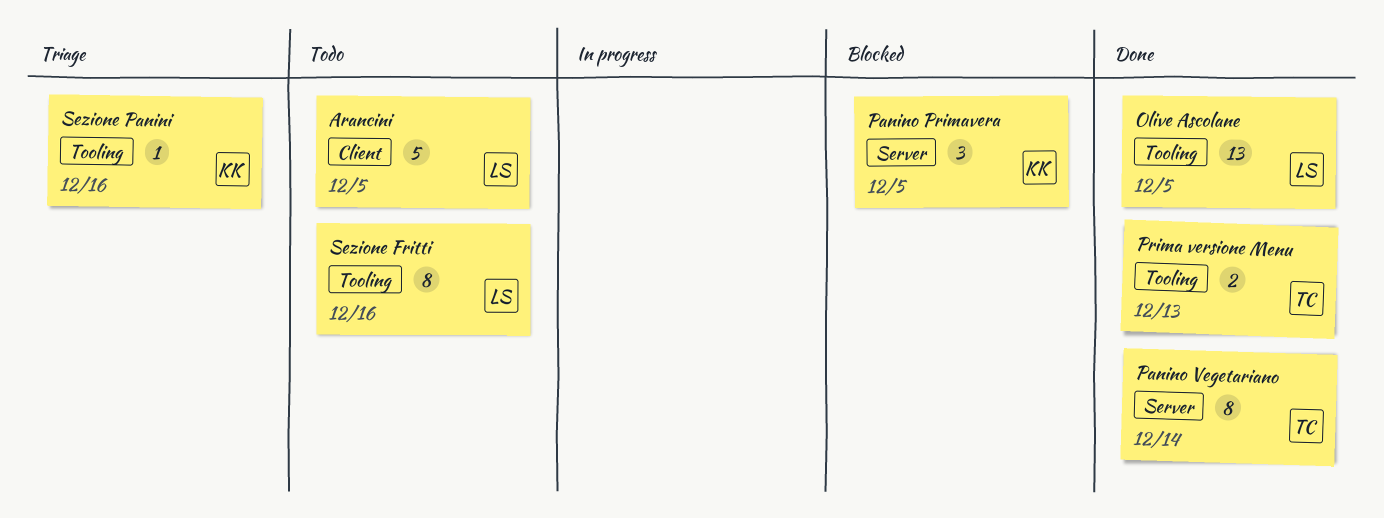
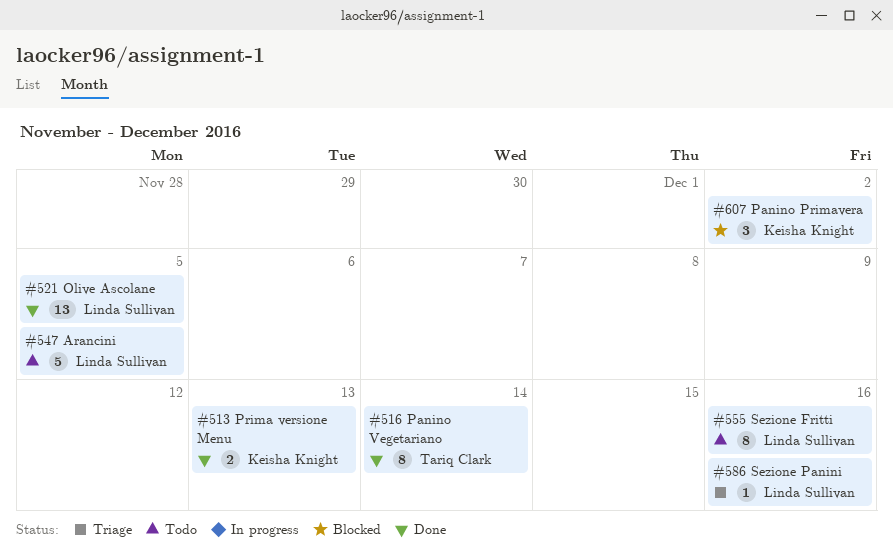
Panino Primavera, due: Dec 5 -> Dec 2
Prima versione Menu, owner: Tariq Clark -> Keisha Knight
Sezione Panini, owner: Keisha Knight -> Linda Sullivan

